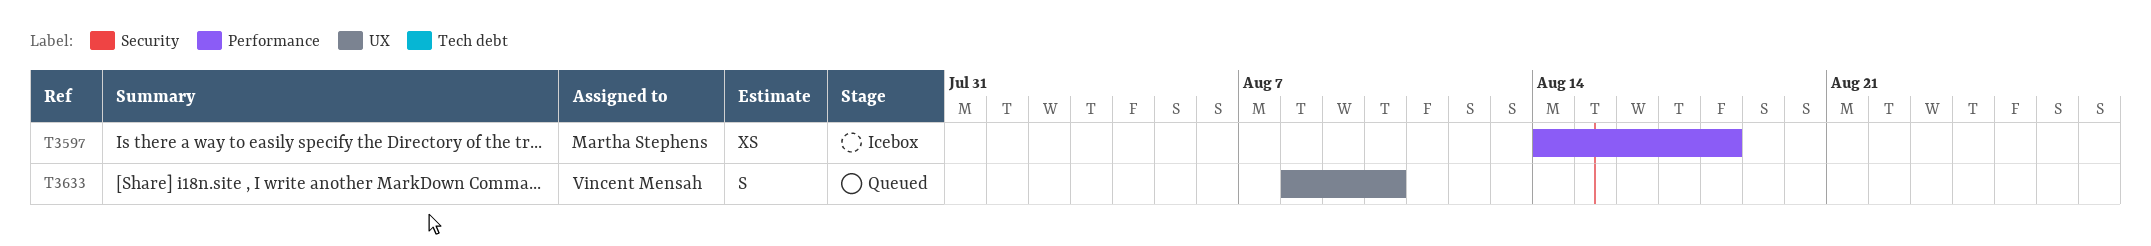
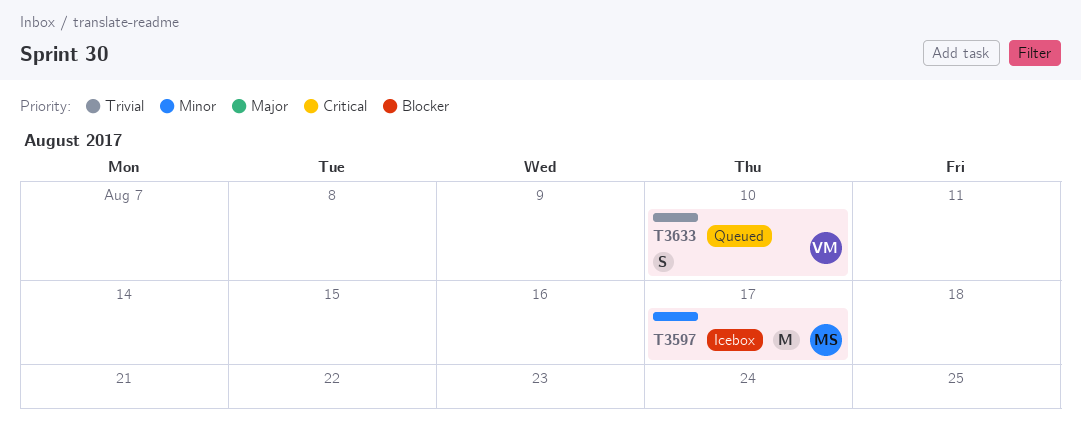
T3597, estimate: XS -> M
T3597, due: Aug 18 -> Aug 17

